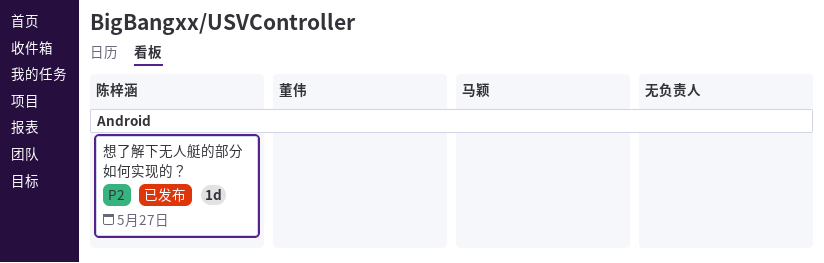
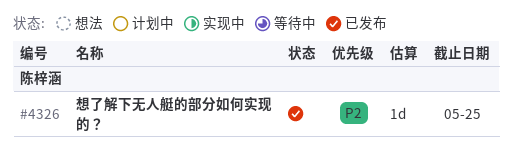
想了解下无人艇的部分如何实现的？, due: May 27 -> May 25

